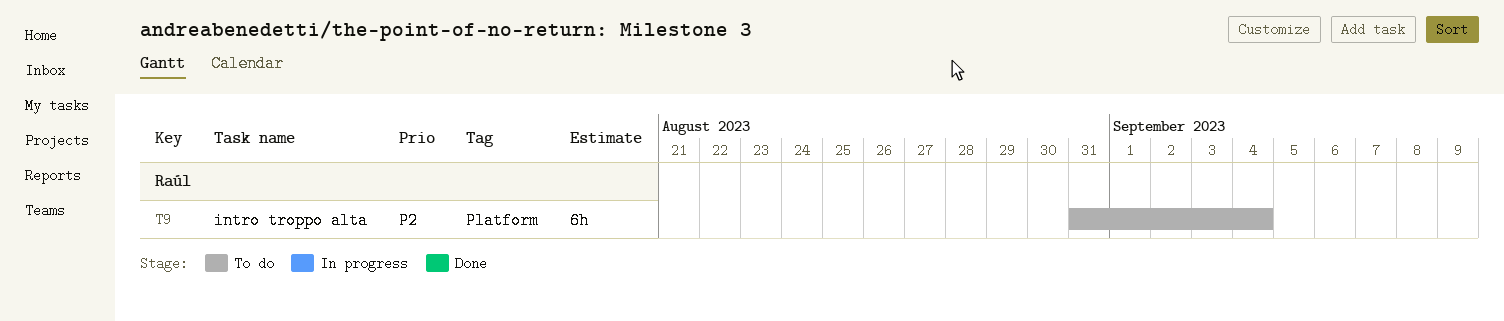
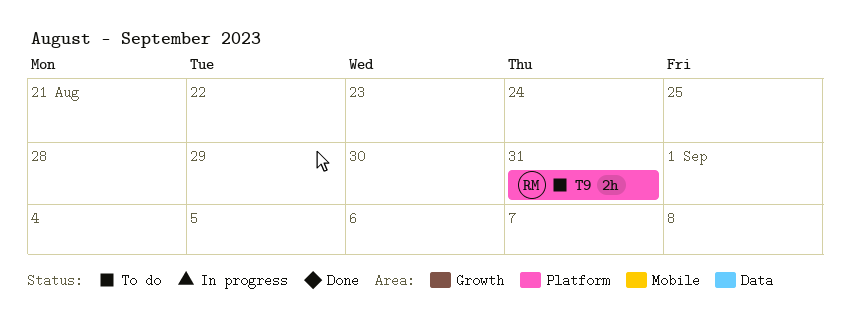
T9, estimate: 6h -> 2h
T9, due: Sep 4 -> Aug 31

